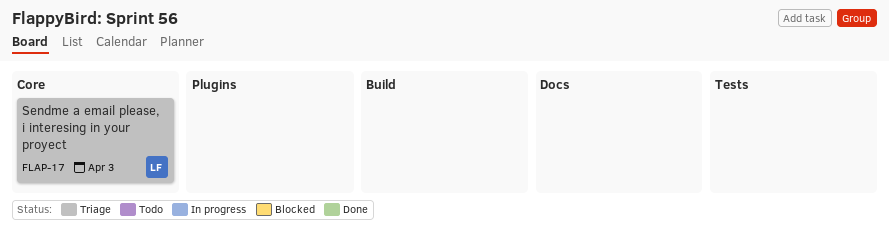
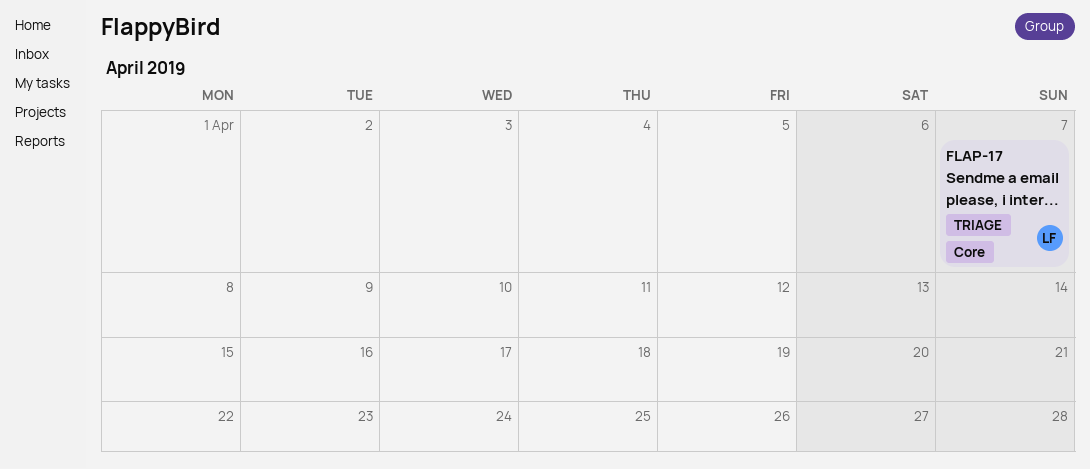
FLAP-17, due: Apr 3 -> Apr 7

